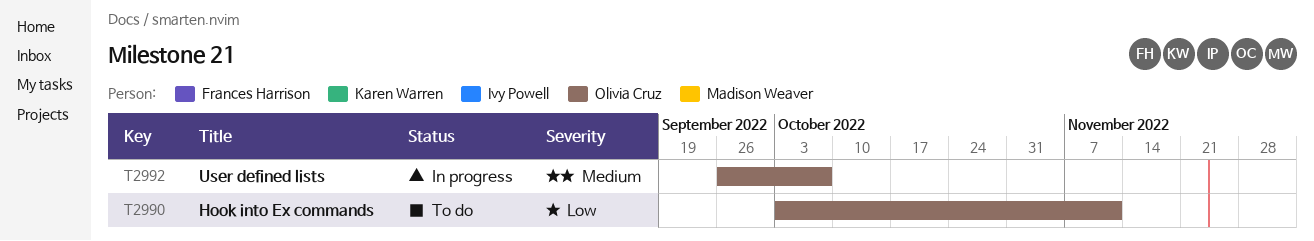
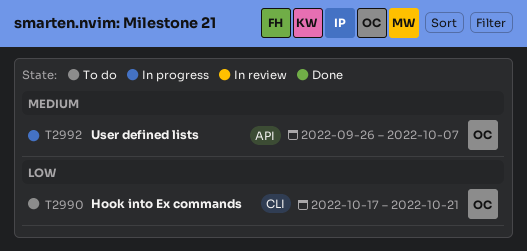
T2990, start: Oct 3 -> Oct 17
T2990, due: Nov 11 -> Oct 21

